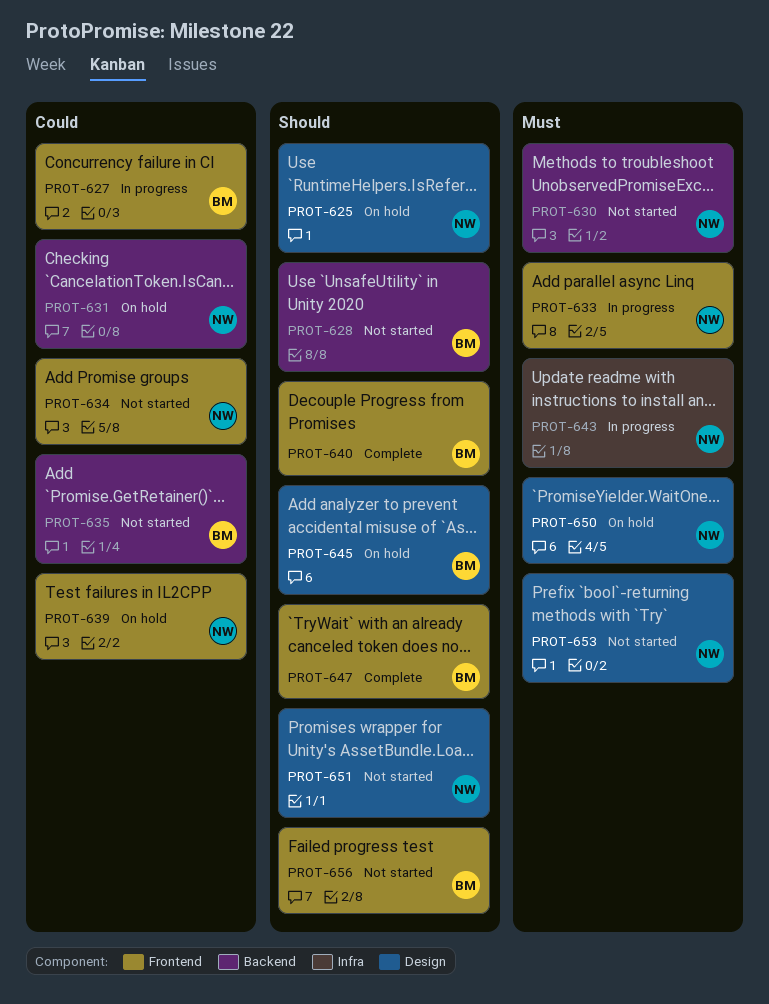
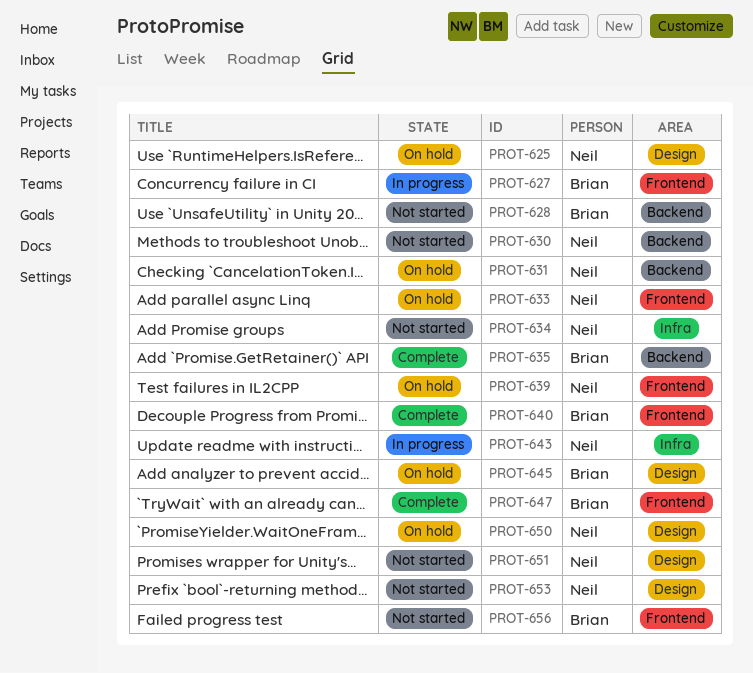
PROT-633, status: In progress -> On hold
PROT-634, label: Frontend -> Infra
PROT-635, status: Not started -> Complete

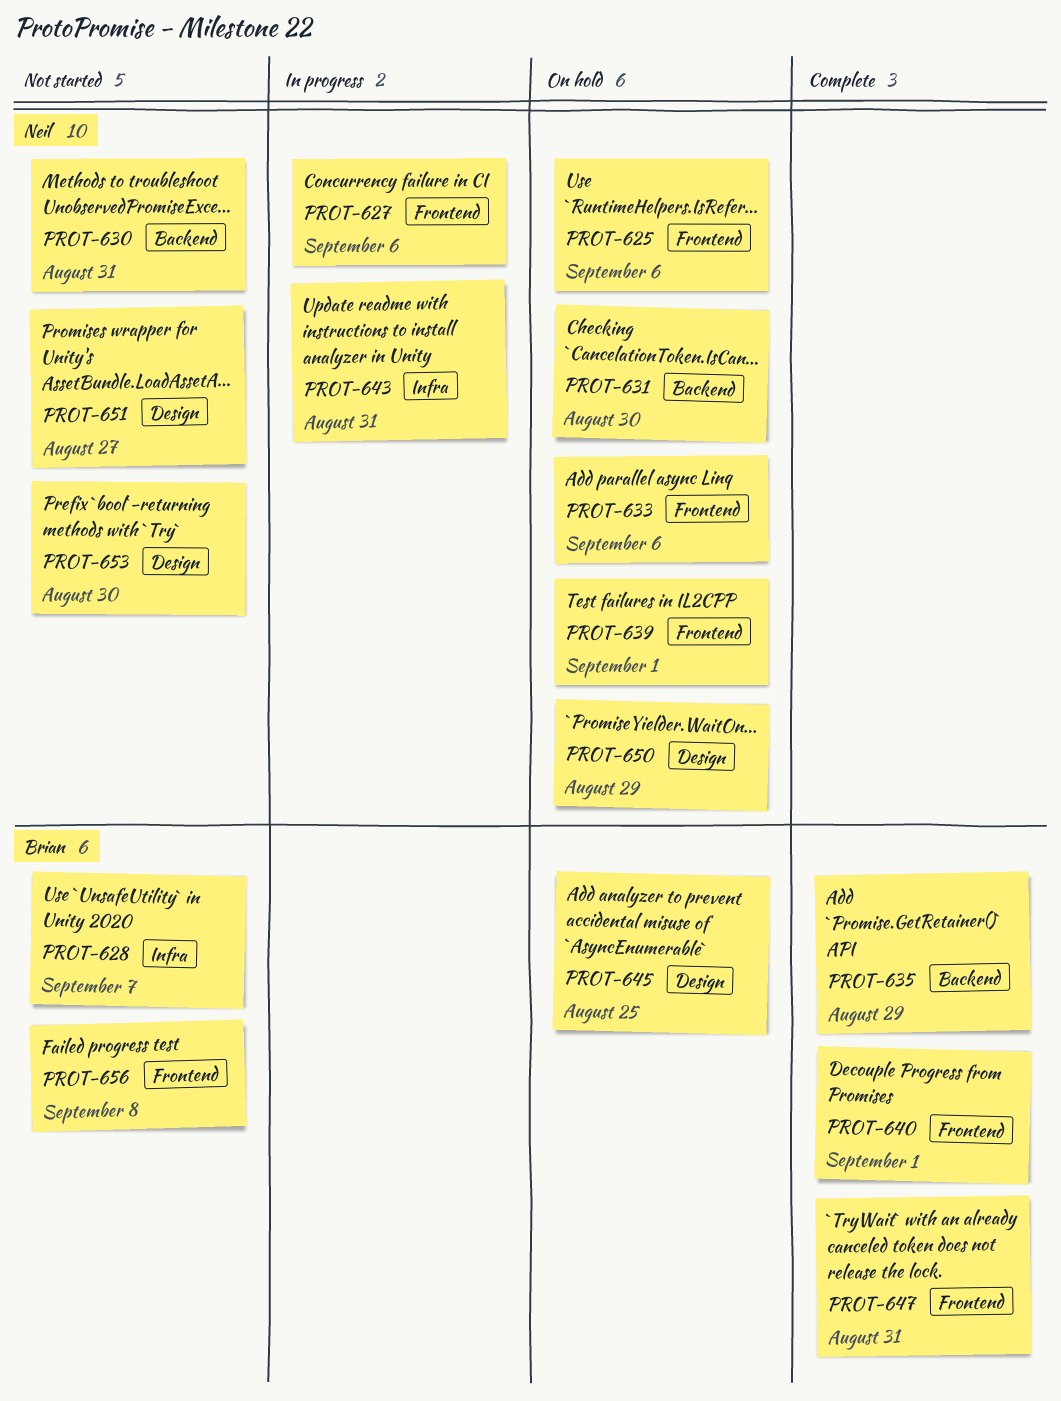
PROT-625, label: Design -> Frontend
PROT-627, owner: Brian -> Neil
PROT-628, label: Backend -> Infra
PROT-634: present -> none

